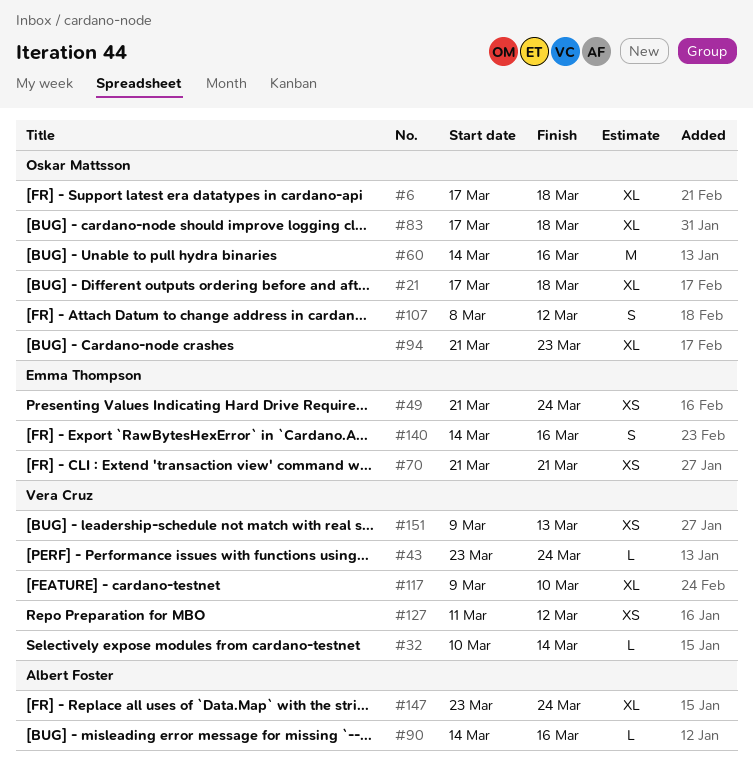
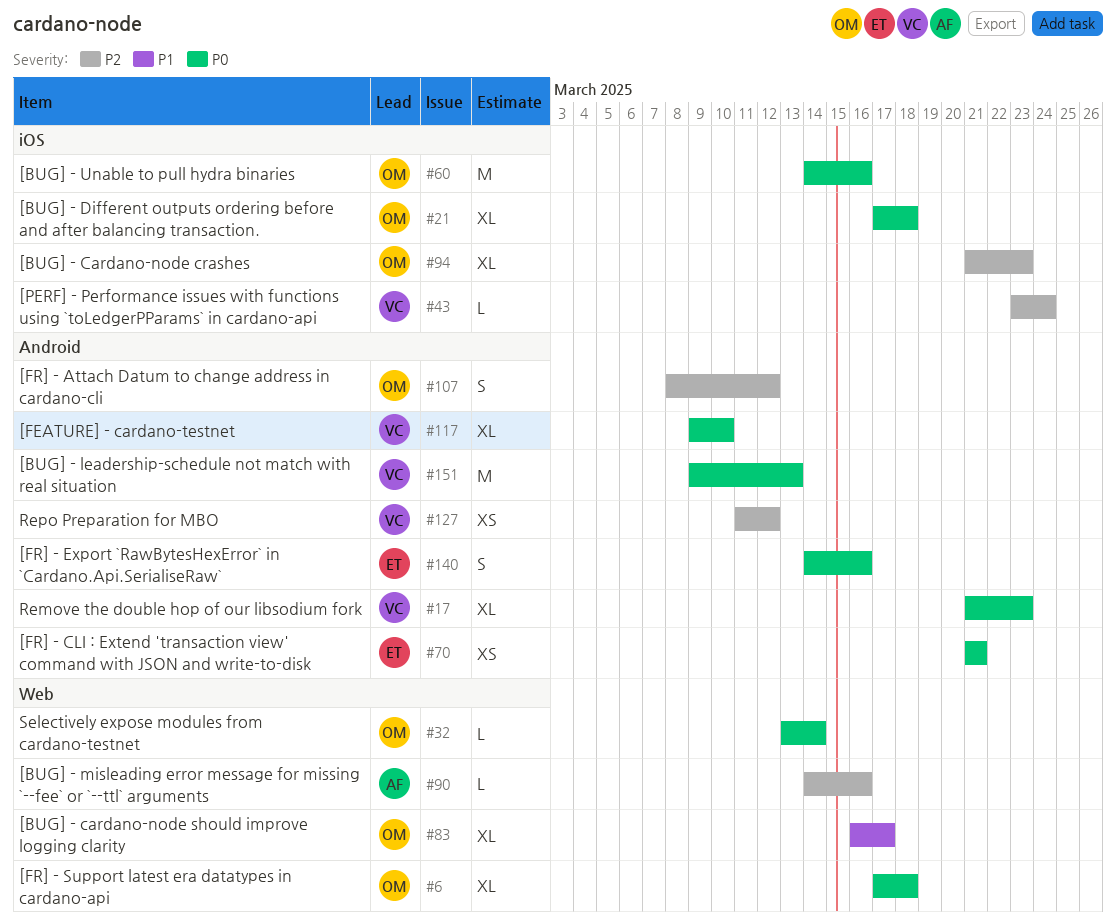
#17: none -> present
#32, owner: Vera Cruz -> Oskar Mattsson
#32, start: Mar 10 -> Mar 13
#49: present -> none
#83, start: Mar 17 -> Mar 16
#83, due: Mar 18 -> Mar 17
#147: present -> none
#151, estimate: XS -> M

